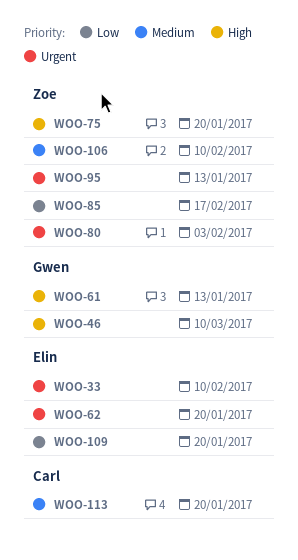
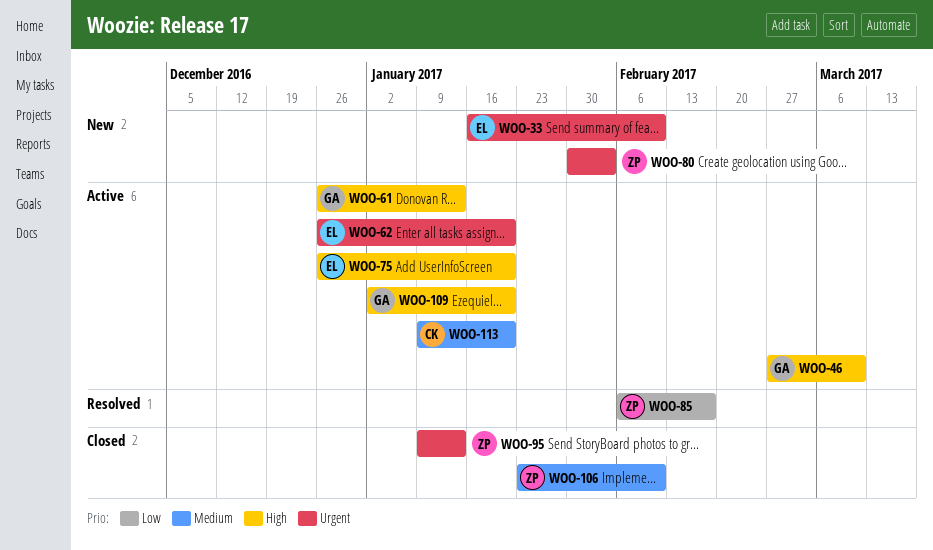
WOO-75, owner: Zoe -> Elin
WOO-109, owner: Elin -> Gwen
WOO-109, priority: Low -> High

